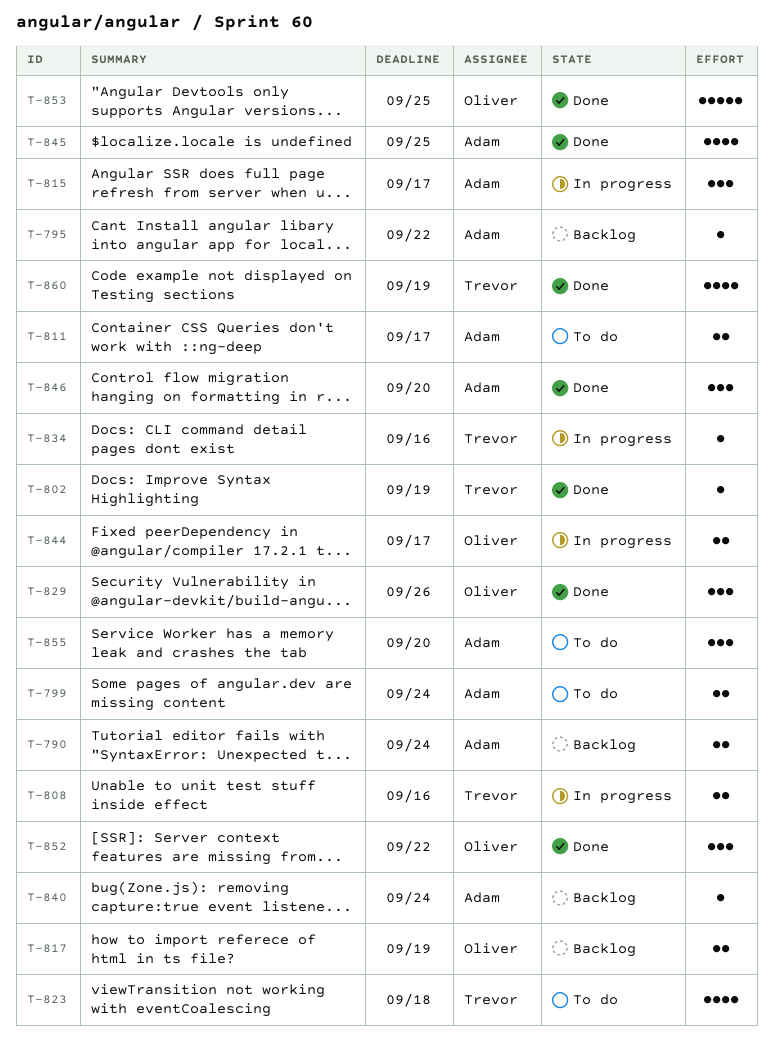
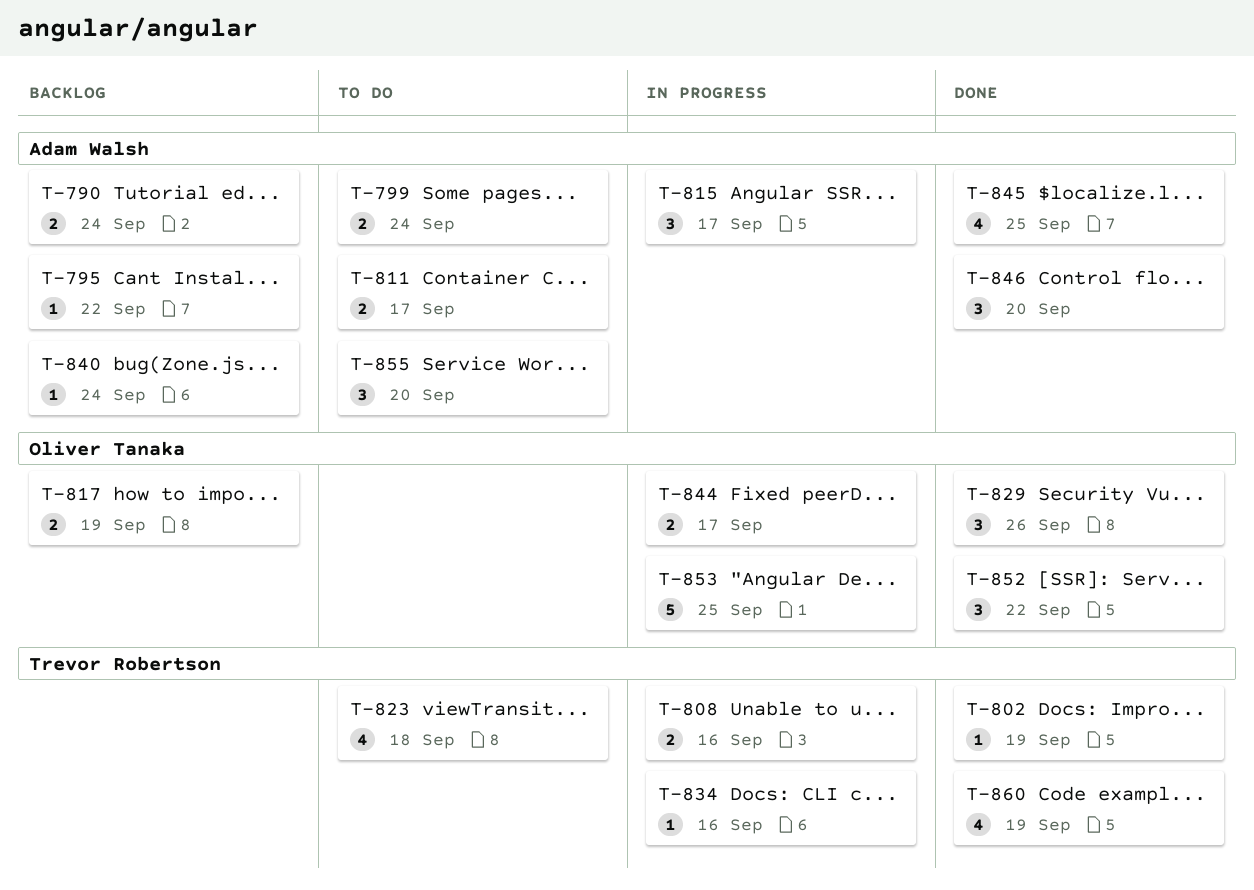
T-853, status: Done -> In progress

